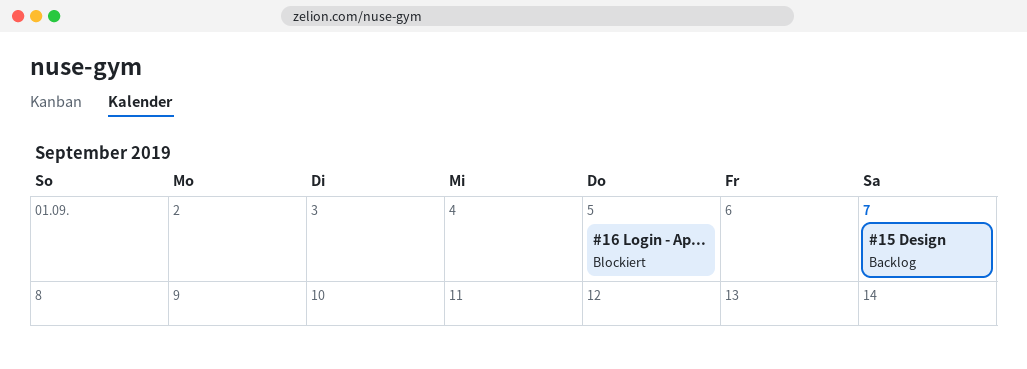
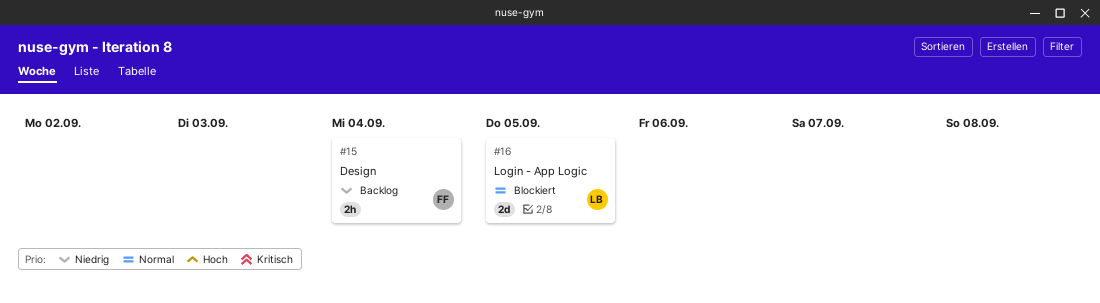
#15, due: Sep 7 -> Sep 4

